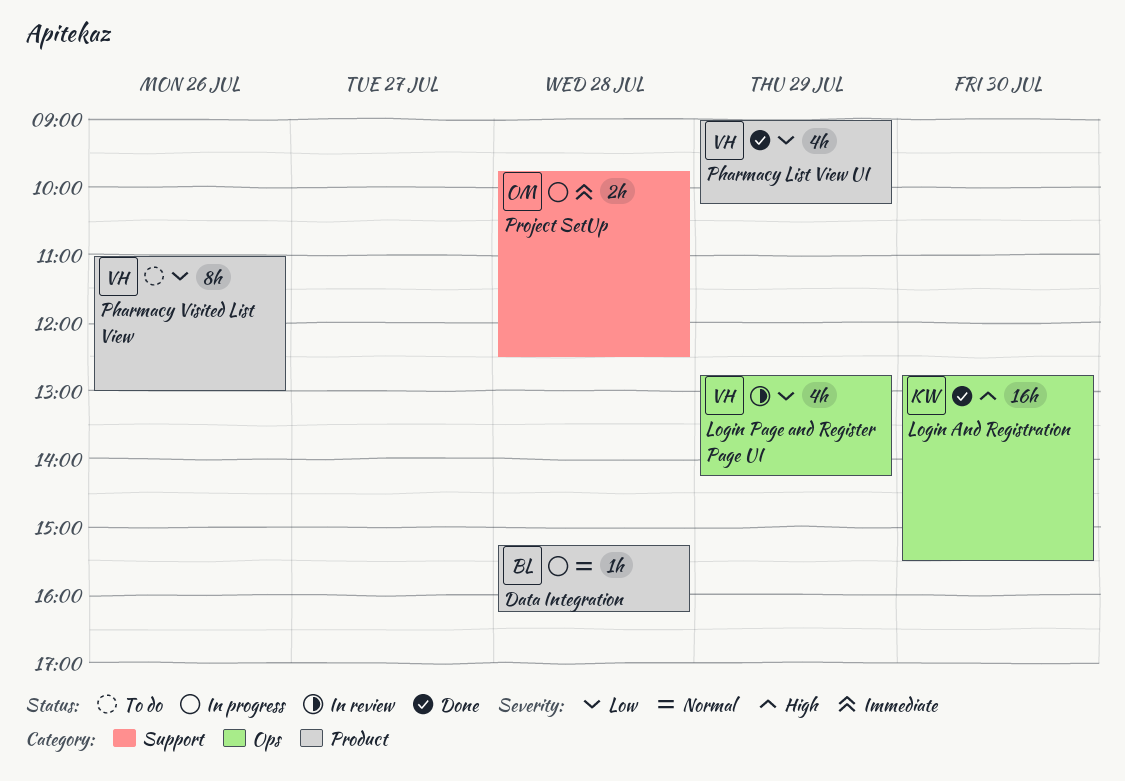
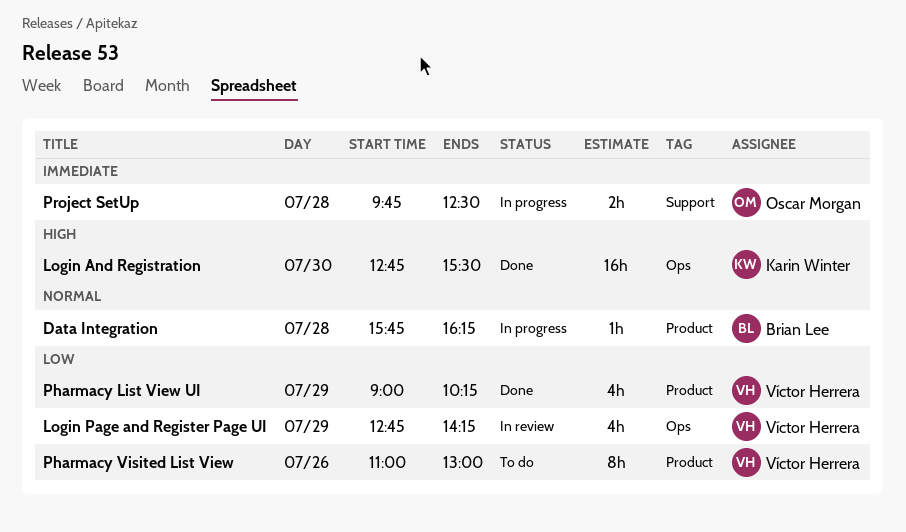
Data Integration, begins: 15:15 -> 15:45

